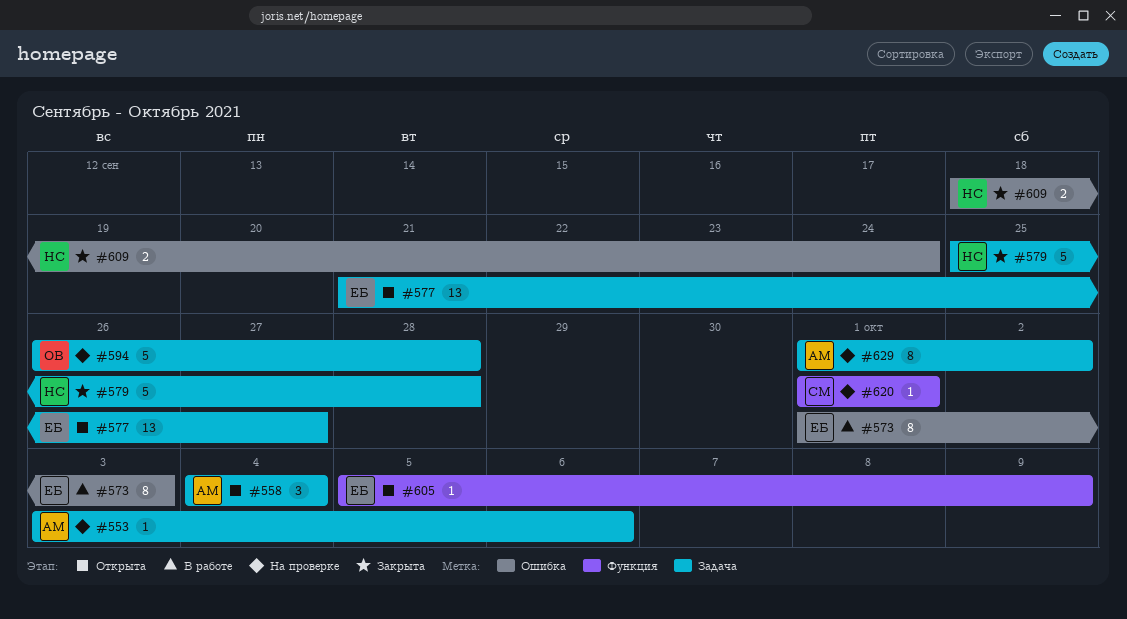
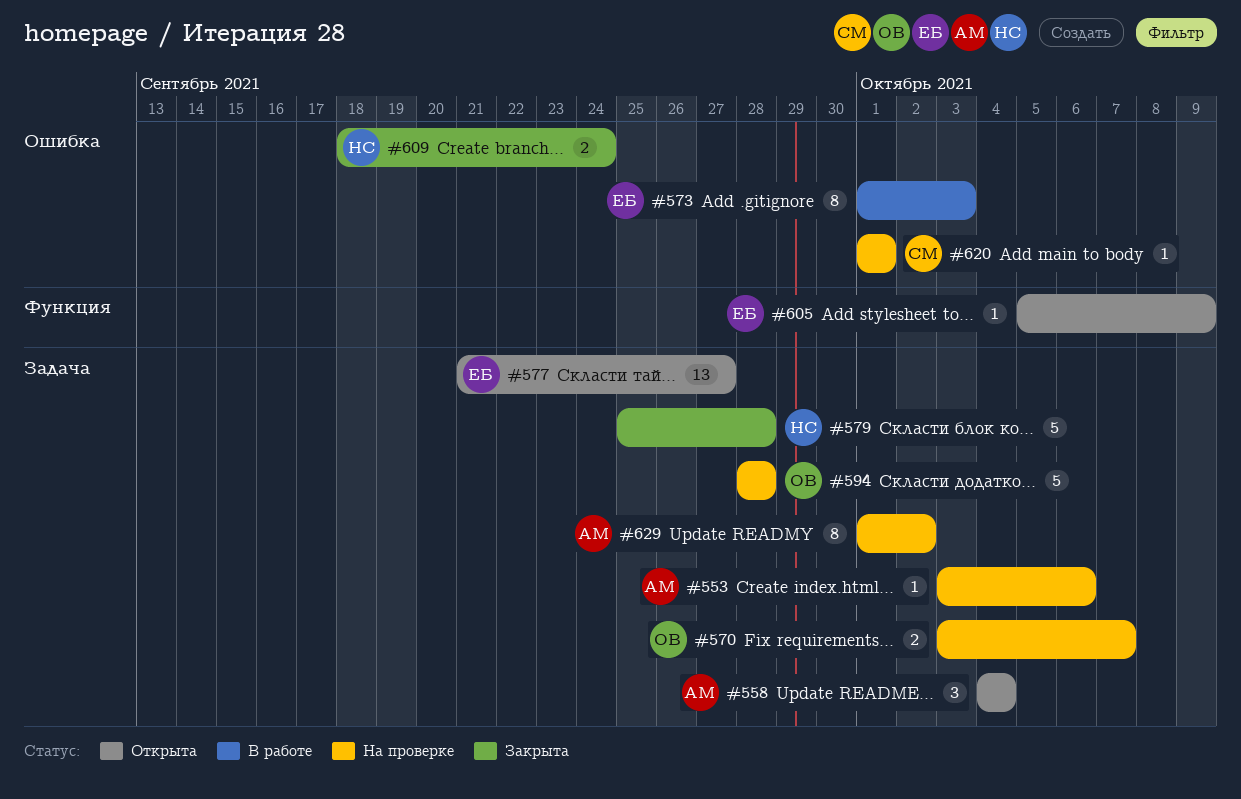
#570: none -> present
#594, start: Sep 26 -> Sep 28
#620, label: Функция -> Ошибка

